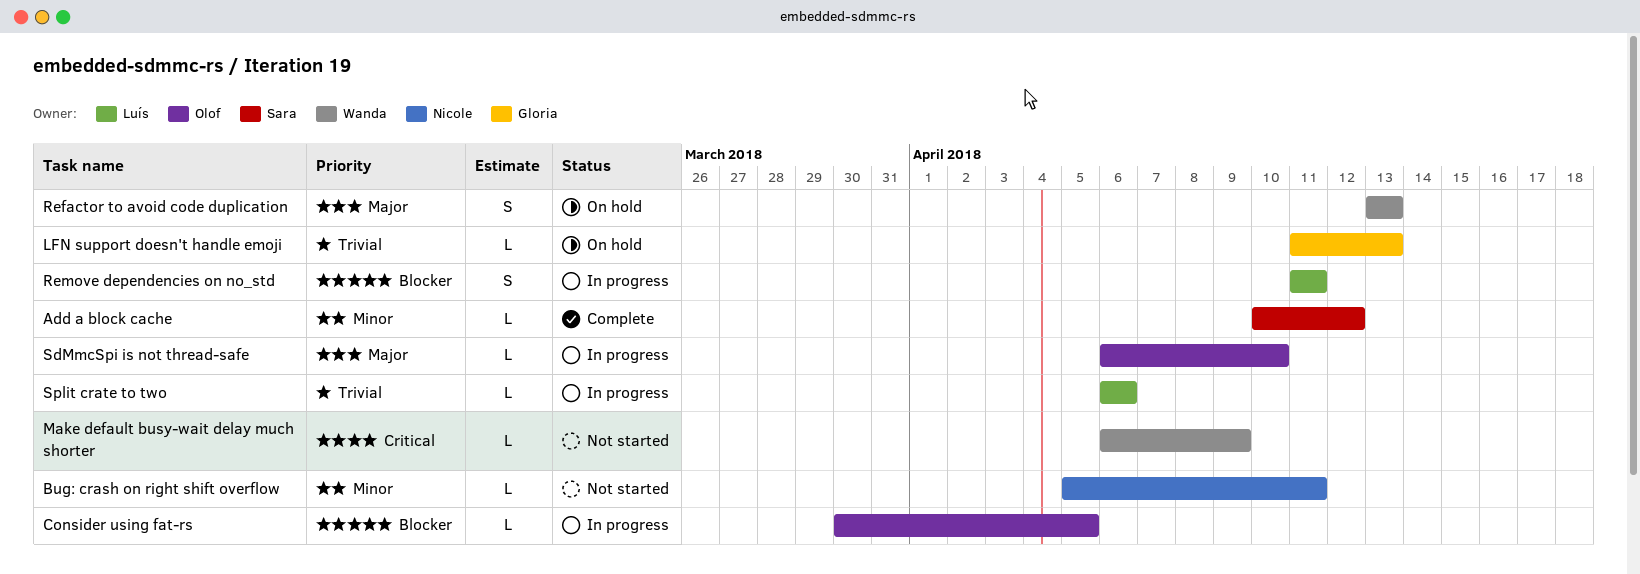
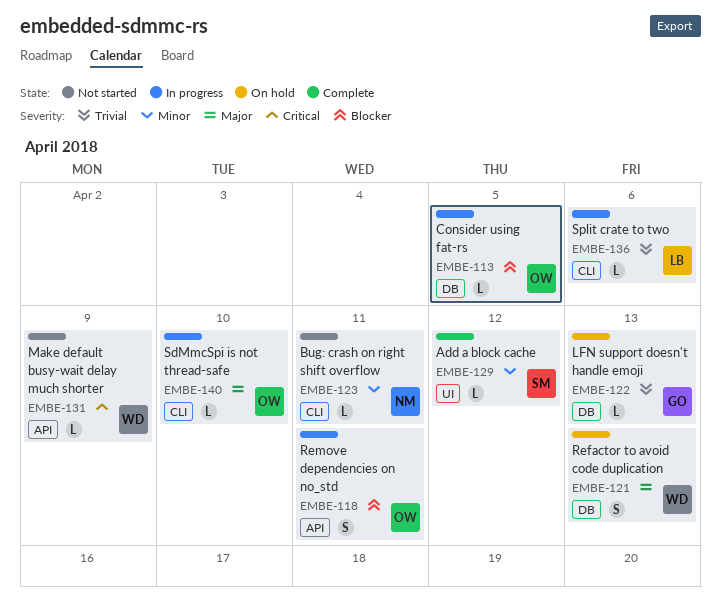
Remove dependencies on no_std, owner: Luís -> Olof

